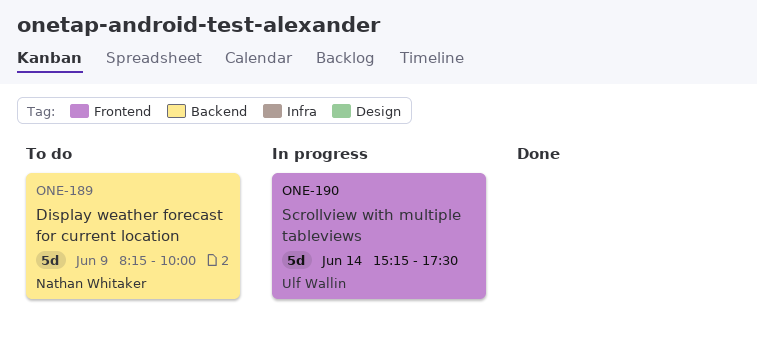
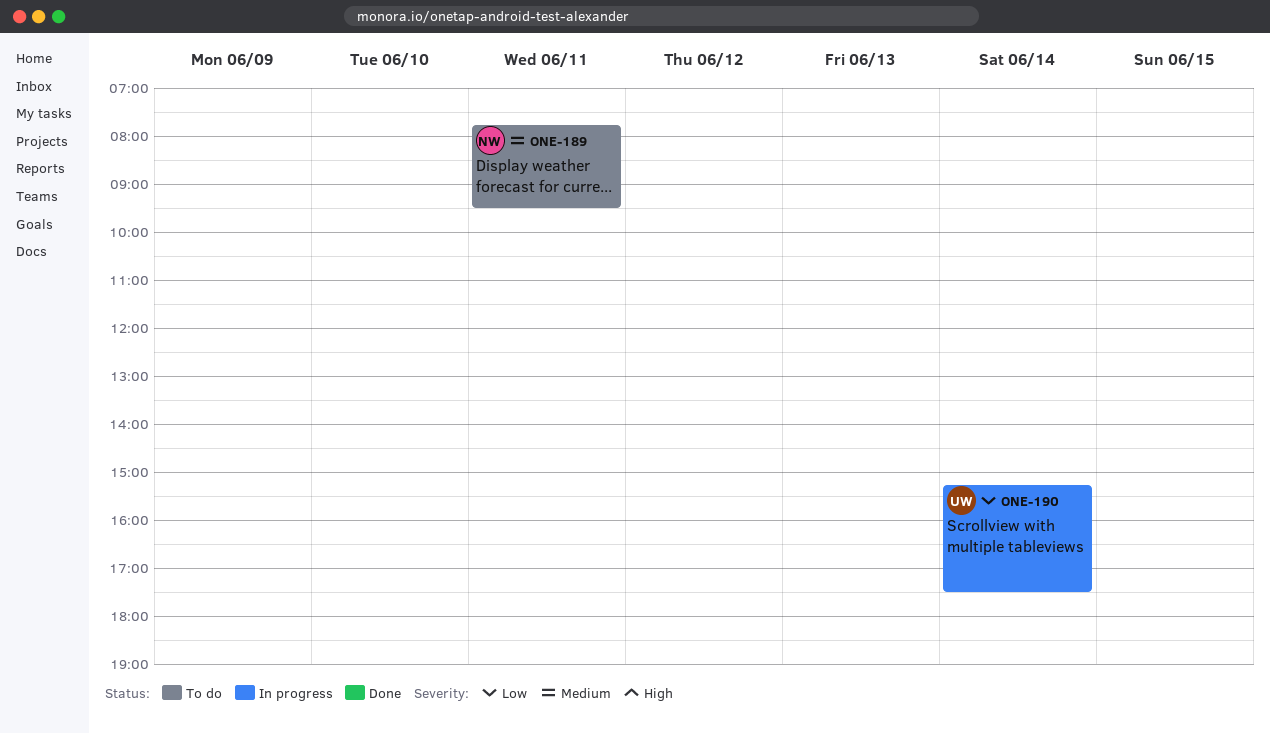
ONE-189, day: Jun 9 -> Jun 11
ONE-189, begins: 08:15 -> 07:45
ONE-189, ends: 10:00 -> 09:30

